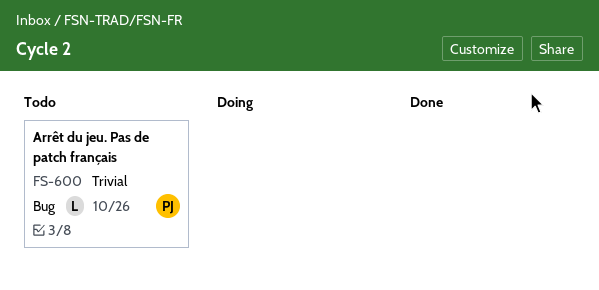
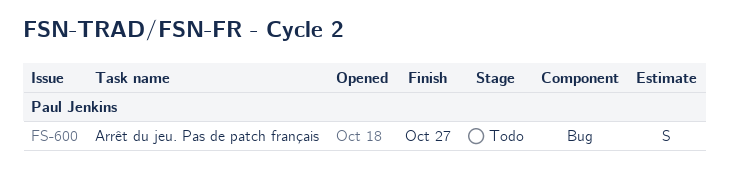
FS-600, estimate: L -> S
FS-600, due: Oct 26 -> Oct 27

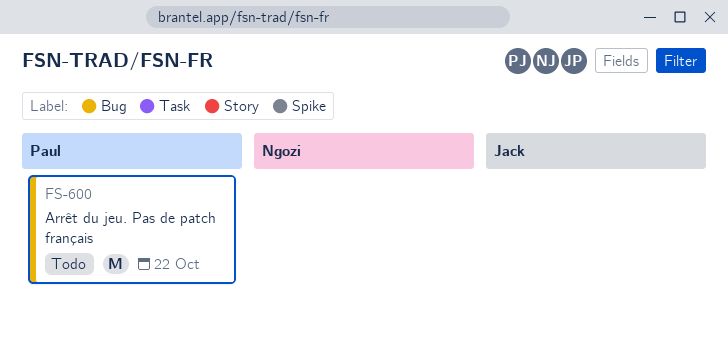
FS-600, estimate: S -> M
FS-600, due: Oct 27 -> Oct 22

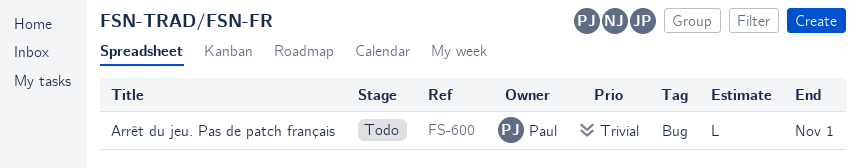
FS-600, estimate: M -> L
FS-600, due: Oct 22 -> Nov 1

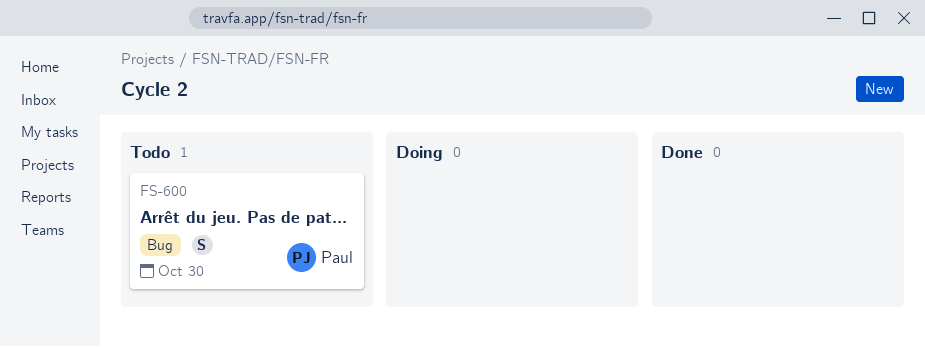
FS-600, estimate: L -> S
FS-600, due: Nov 1 -> Oct 30

